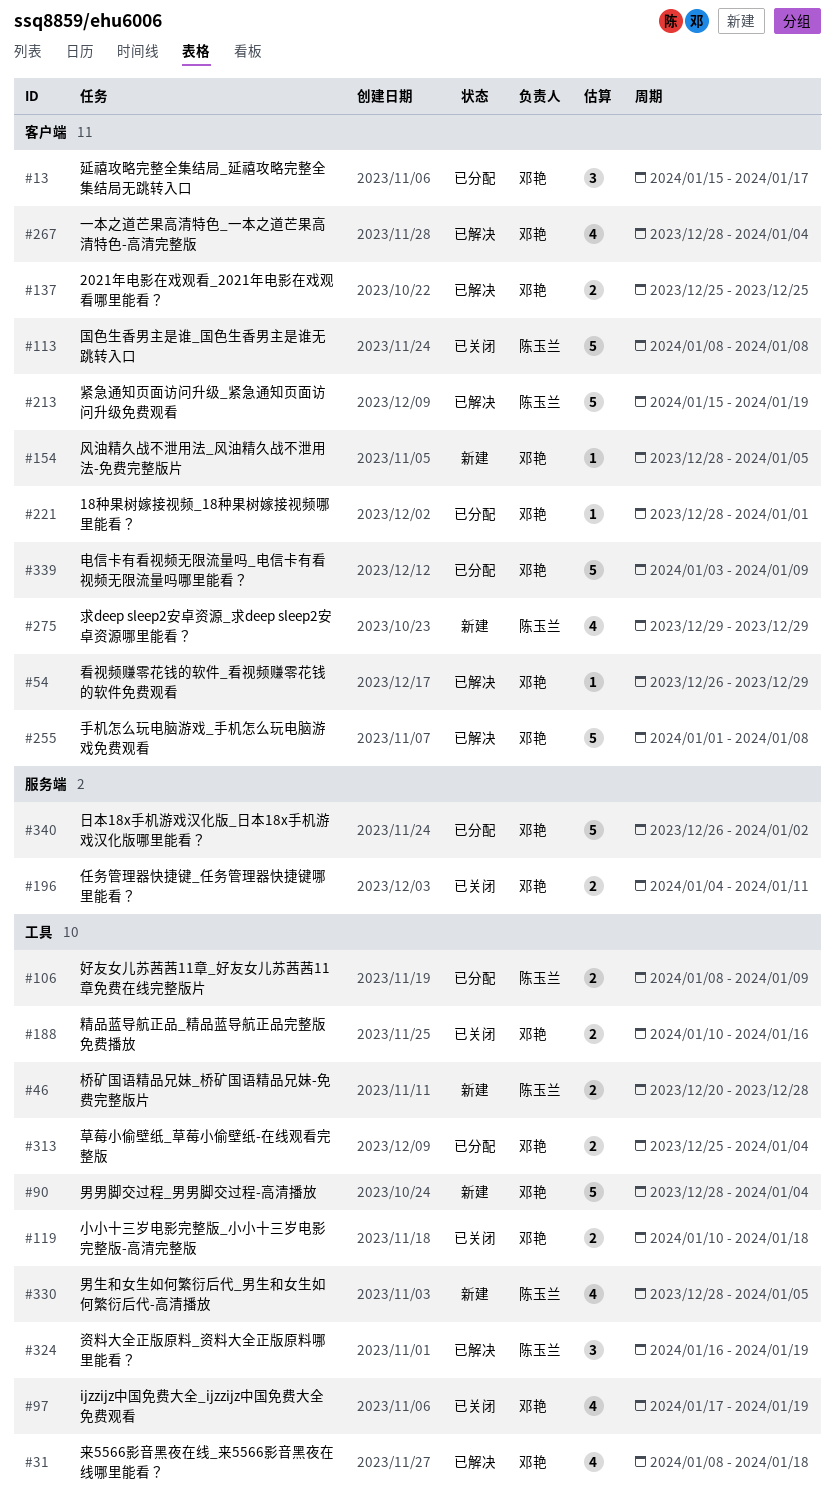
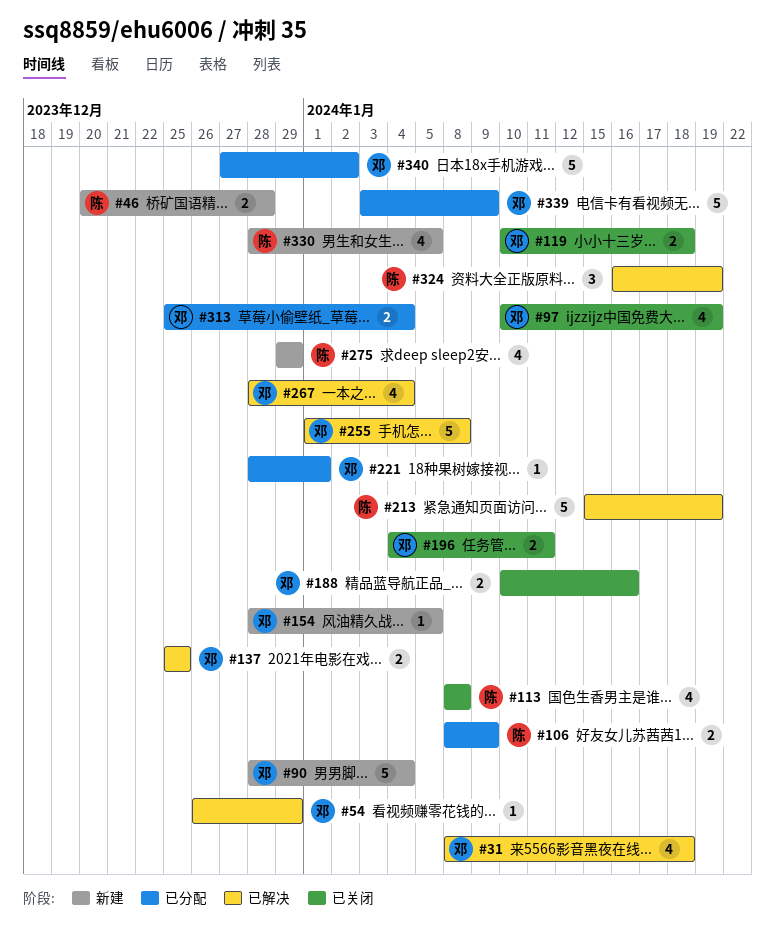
#13: present -> none
#97, start: Jan 17 -> Jan 10
#113, estimate: 5 -> 4
#340, start: Dec 26 -> Dec 27

